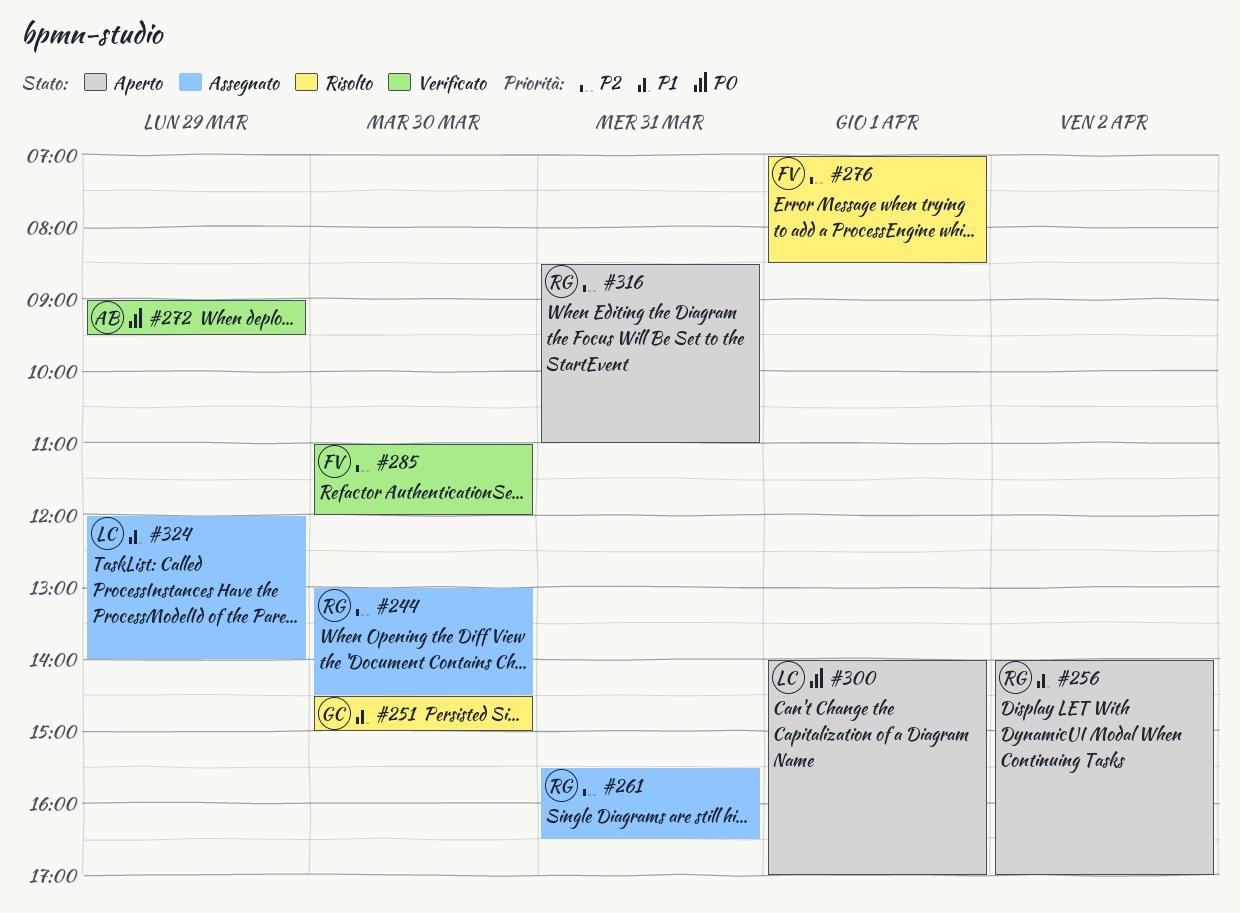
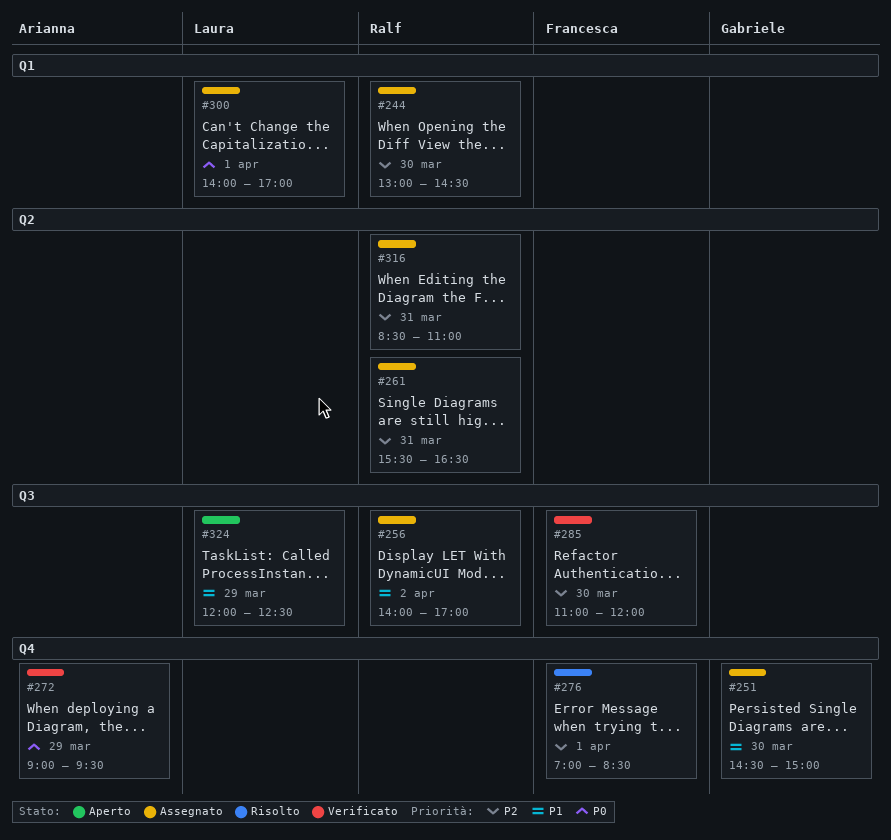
#251, status: Risolto -> Assegnato
#256, status: Aperto -> Assegnato
#300, status: Aperto -> Assegnato
#316, status: Aperto -> Assegnato
#324, status: Assegnato -> Aperto
#324, ends: 14:00 -> 12:30

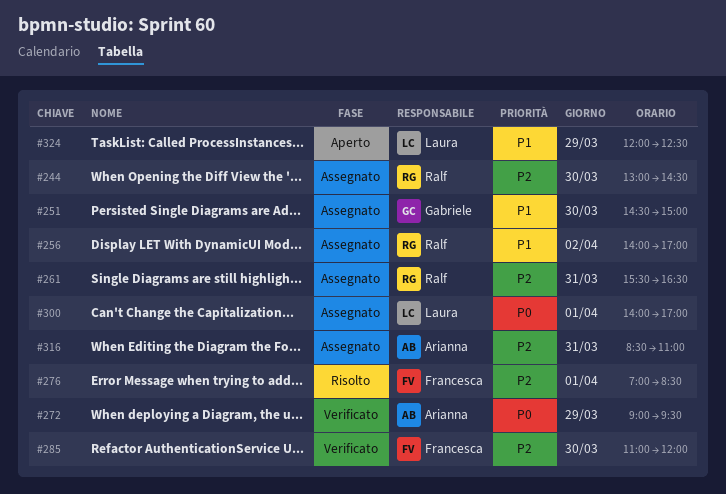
#316, owner: Ralf -> Arianna

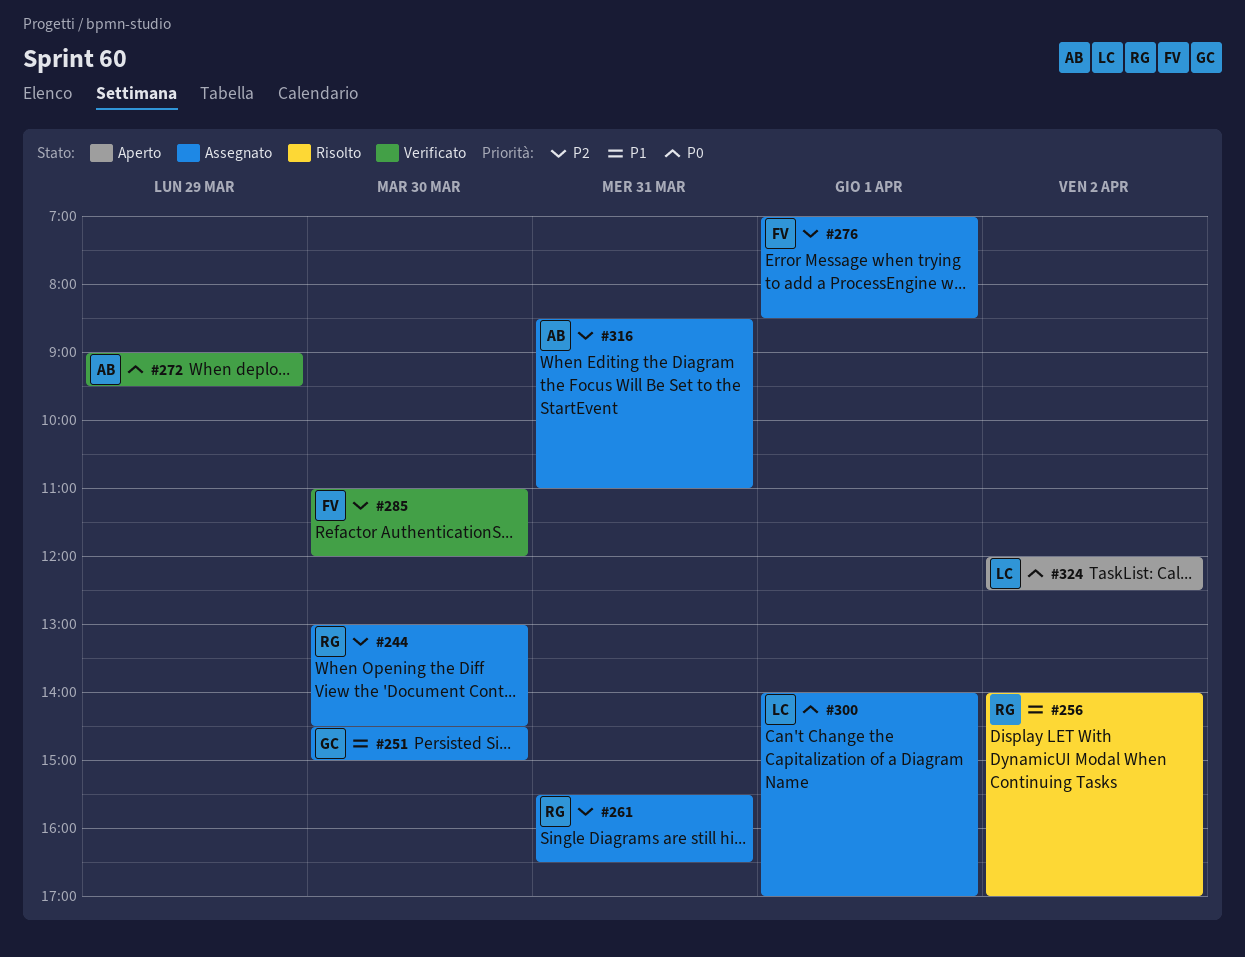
#256, status: Assegnato -> Risolto
#276, status: Risolto -> Assegnato
#324, priority: P1 -> P0
#324, day: Mar 29 -> Apr 2

